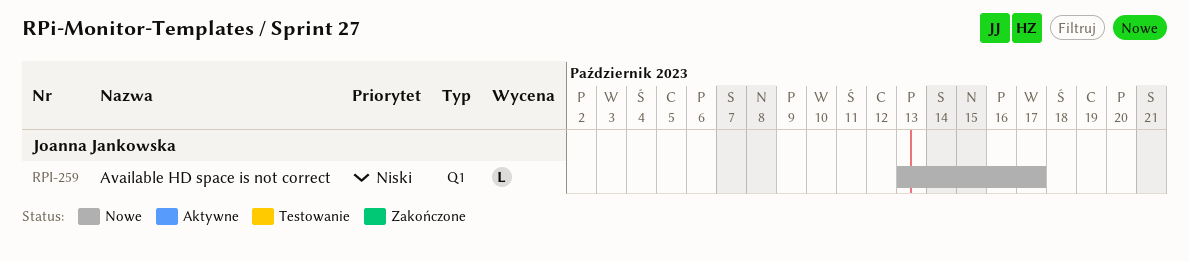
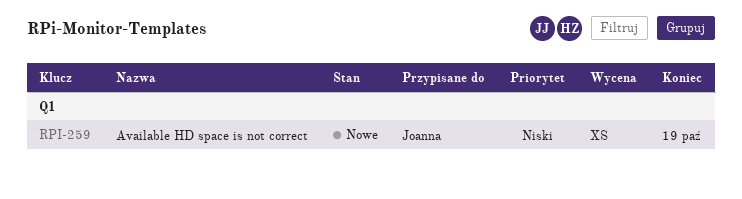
RPI-259, estimate: L -> XS
RPI-259, due: Oct 17 -> Oct 19

